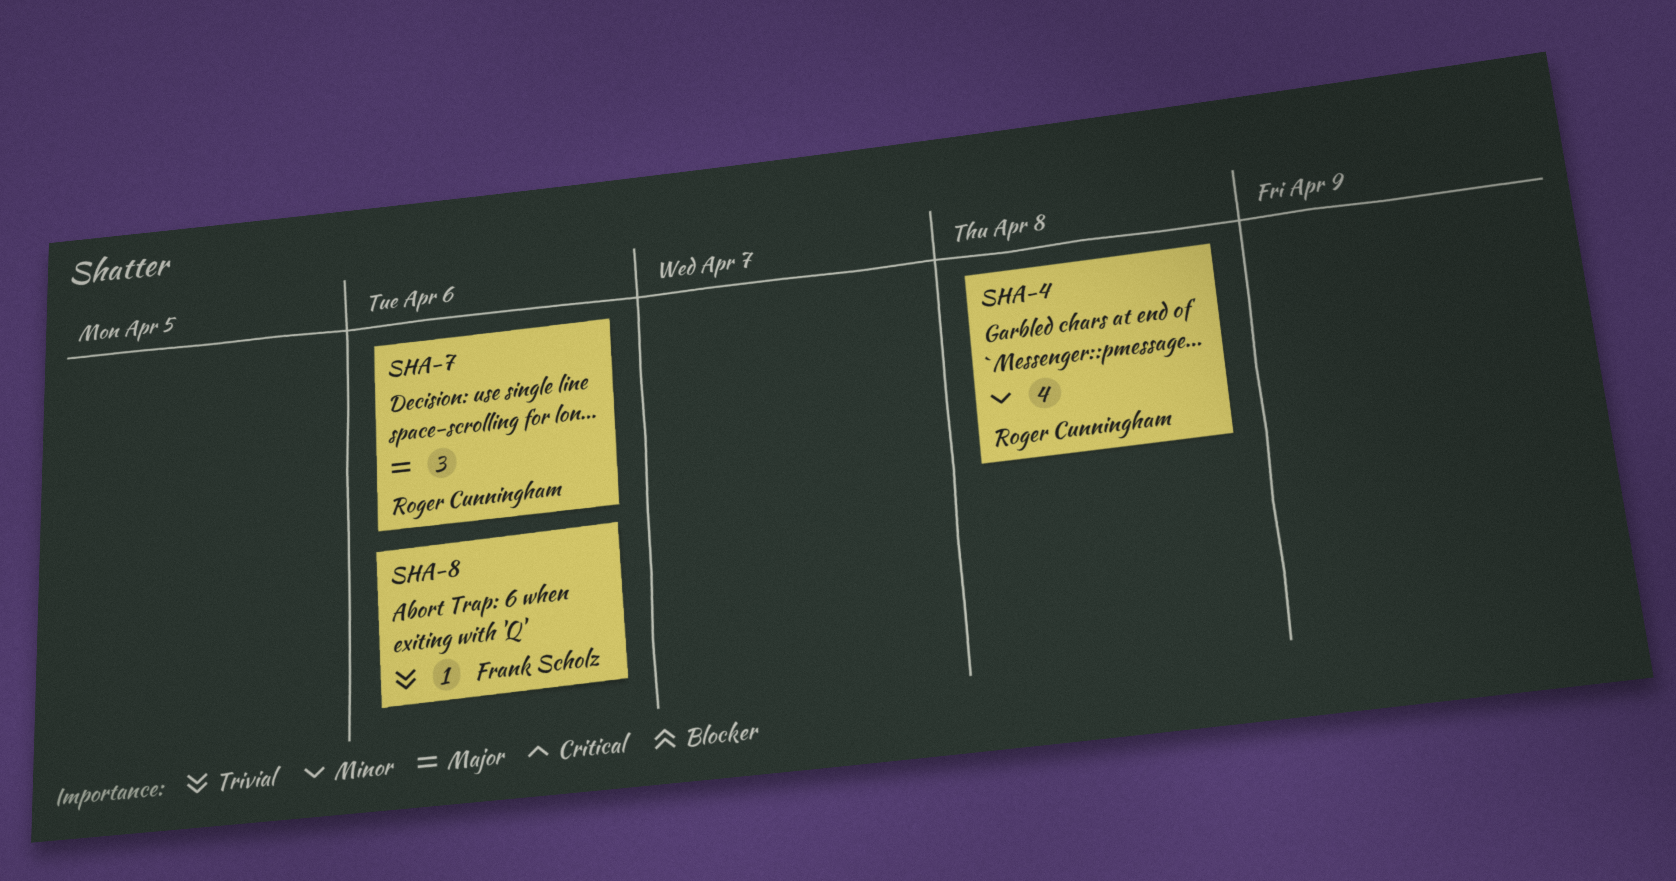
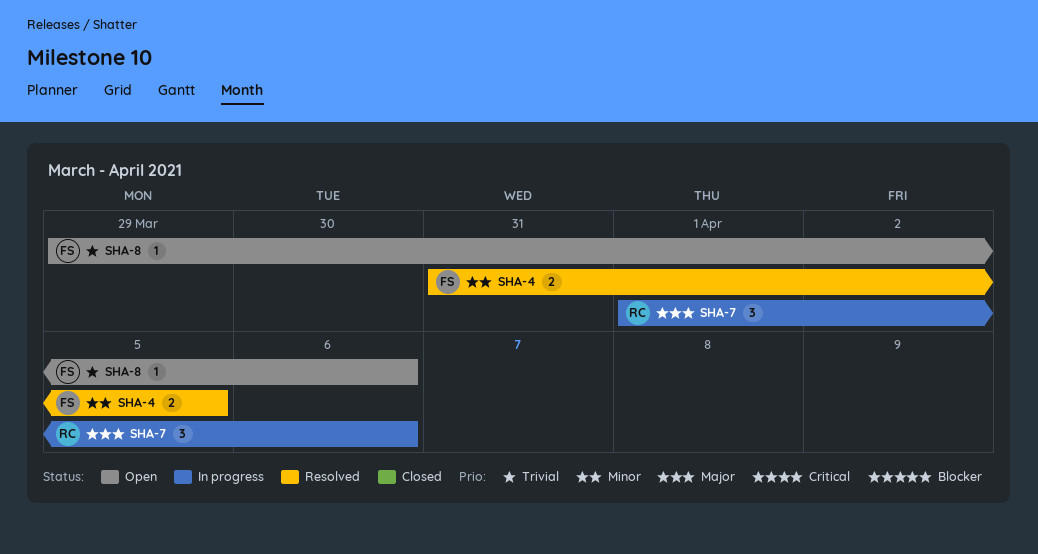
SHA-4, owner: Roger Cunningham -> Frank Scholz
SHA-4, estimate: 4 -> 2
SHA-4, due: Apr 8 -> Apr 5

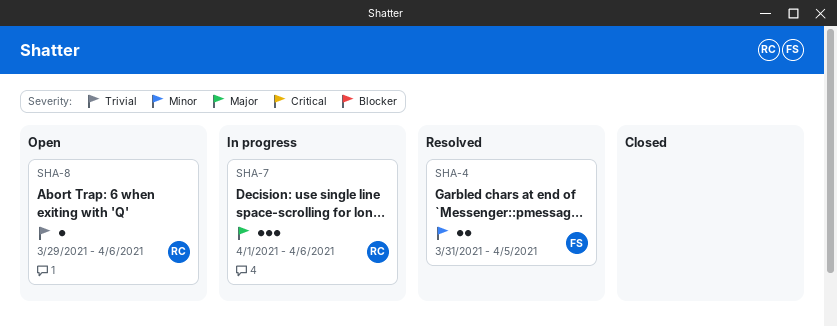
SHA-8, owner: FS -> RC

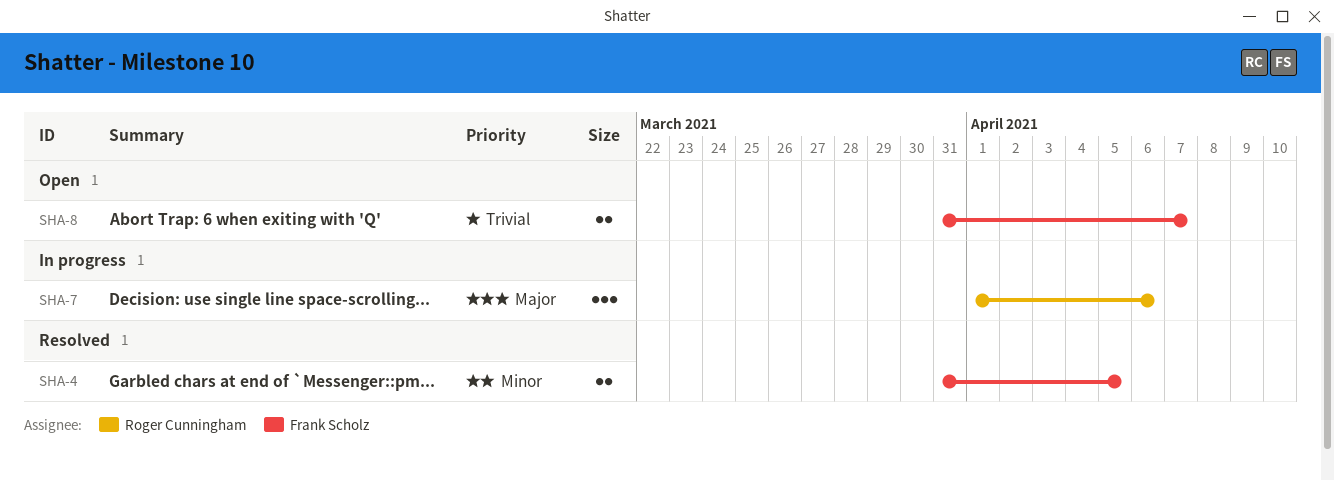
SHA-8, owner: Roger Cunningham -> Frank Scholz
SHA-8, estimate: 1 -> 2
SHA-8, start: Mar 29 -> Mar 31
SHA-8, due: Apr 6 -> Apr 7

